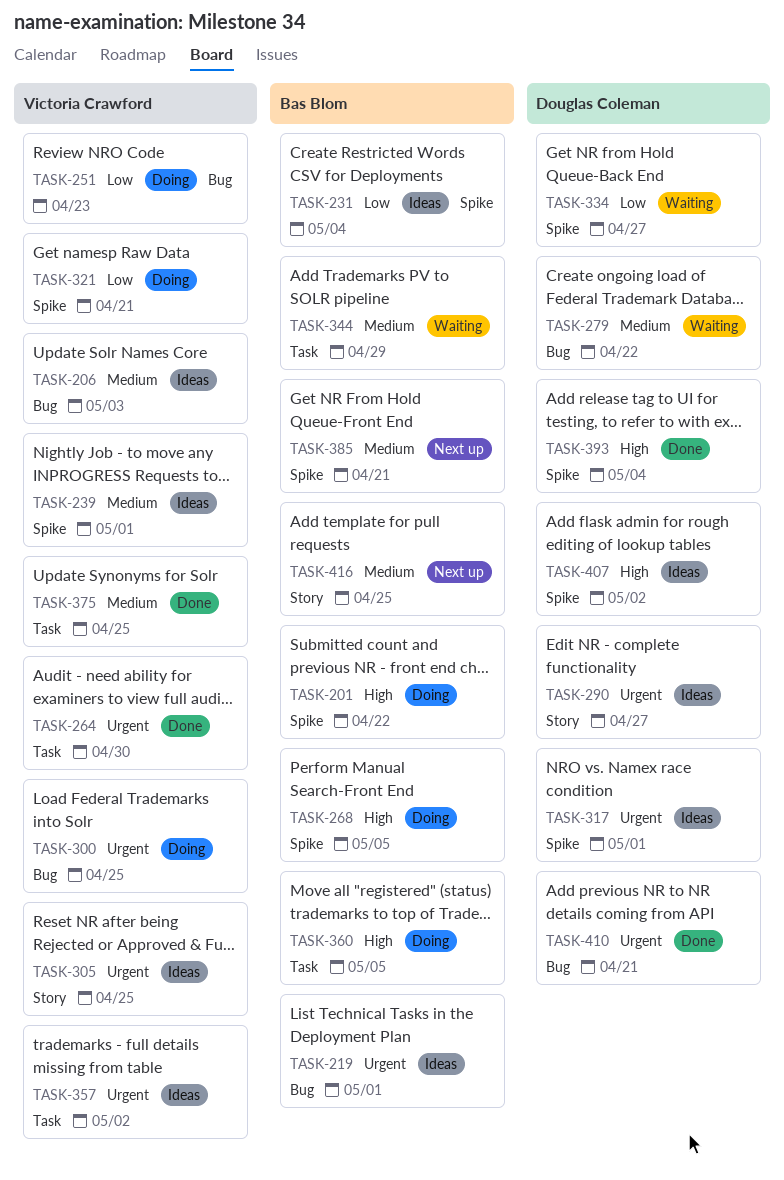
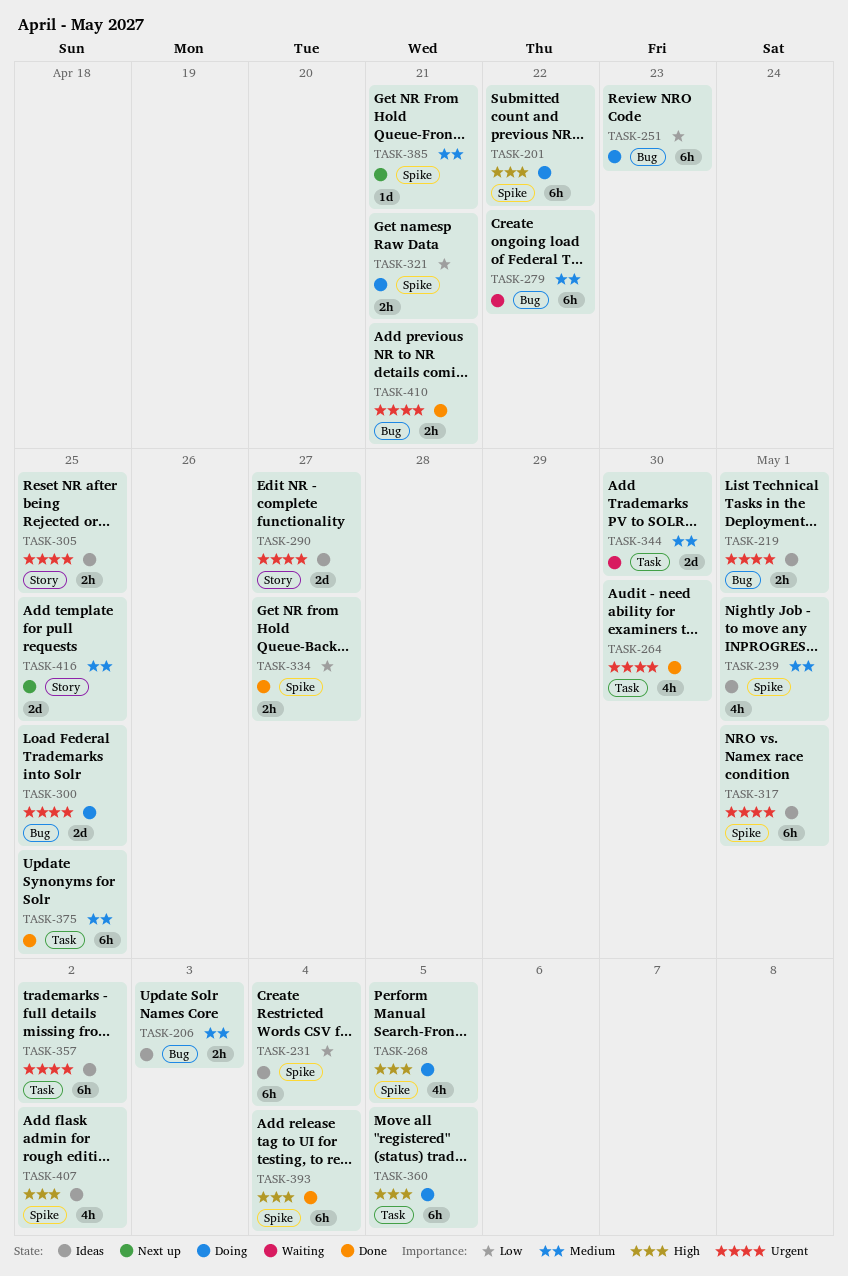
TASK-334, status: Waiting -> Done
TASK-344, due: Apr 29 -> Apr 30

